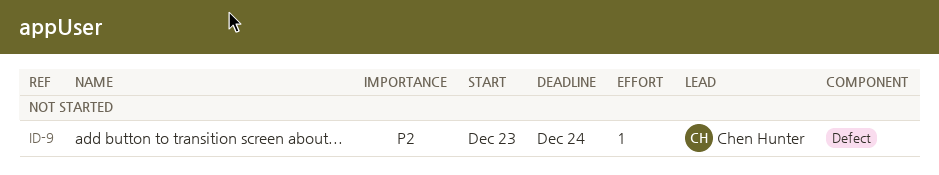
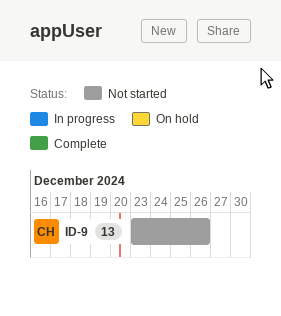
ID-9, estimate: 1 -> 13
ID-9, due: Dec 24 -> Dec 26

